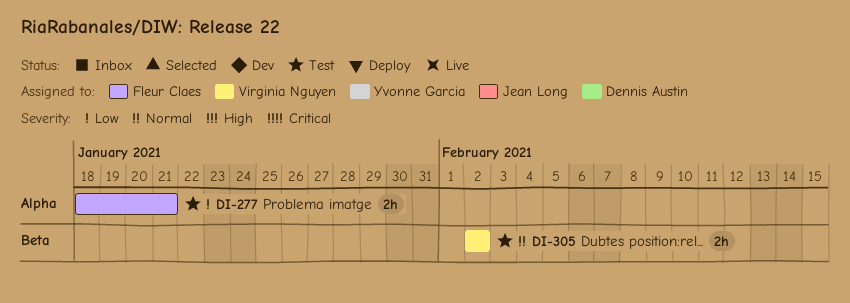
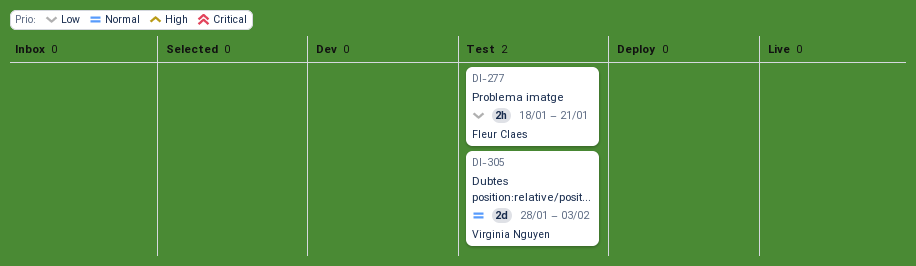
DI-305, estimate: 2h -> 2d
DI-305, start: Feb 2 -> Jan 28
DI-305, due: Feb 2 -> Feb 3

